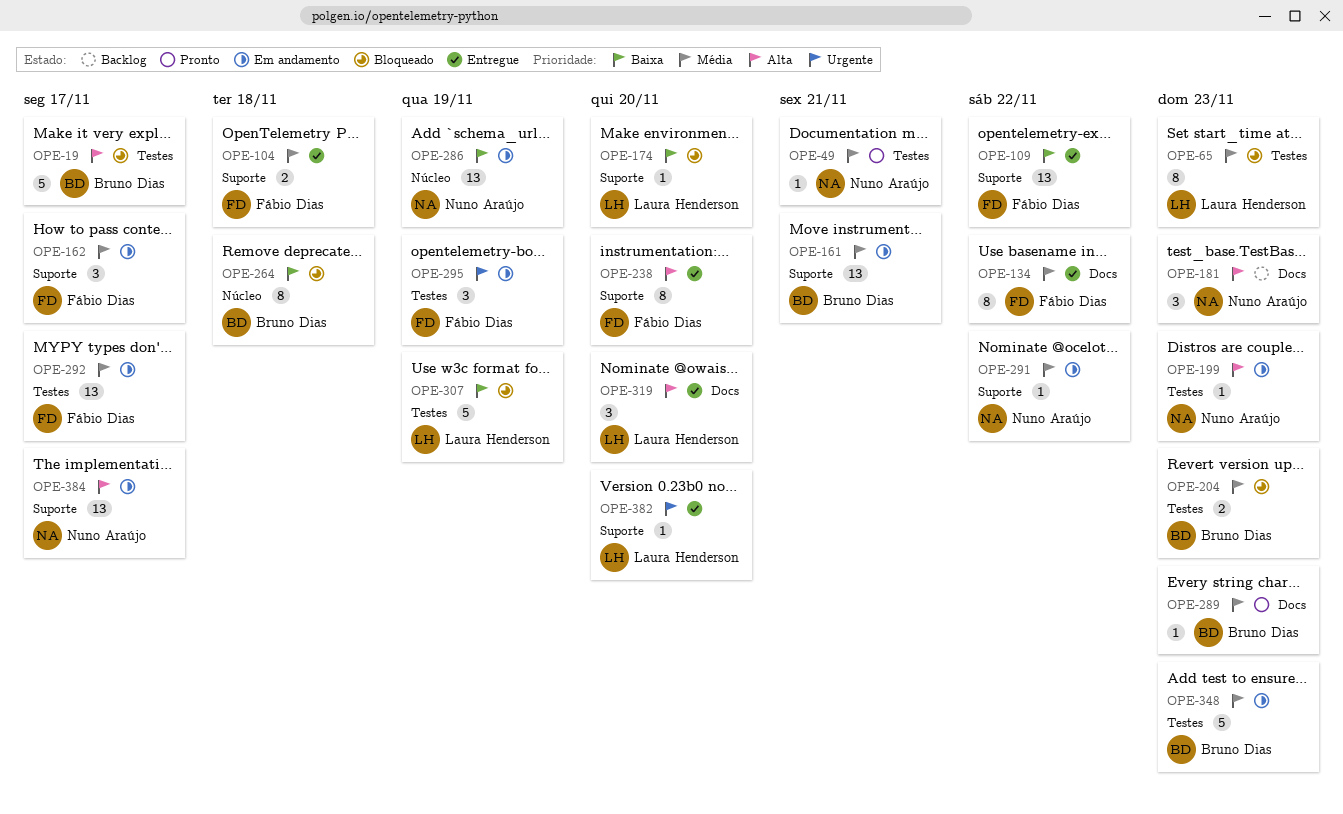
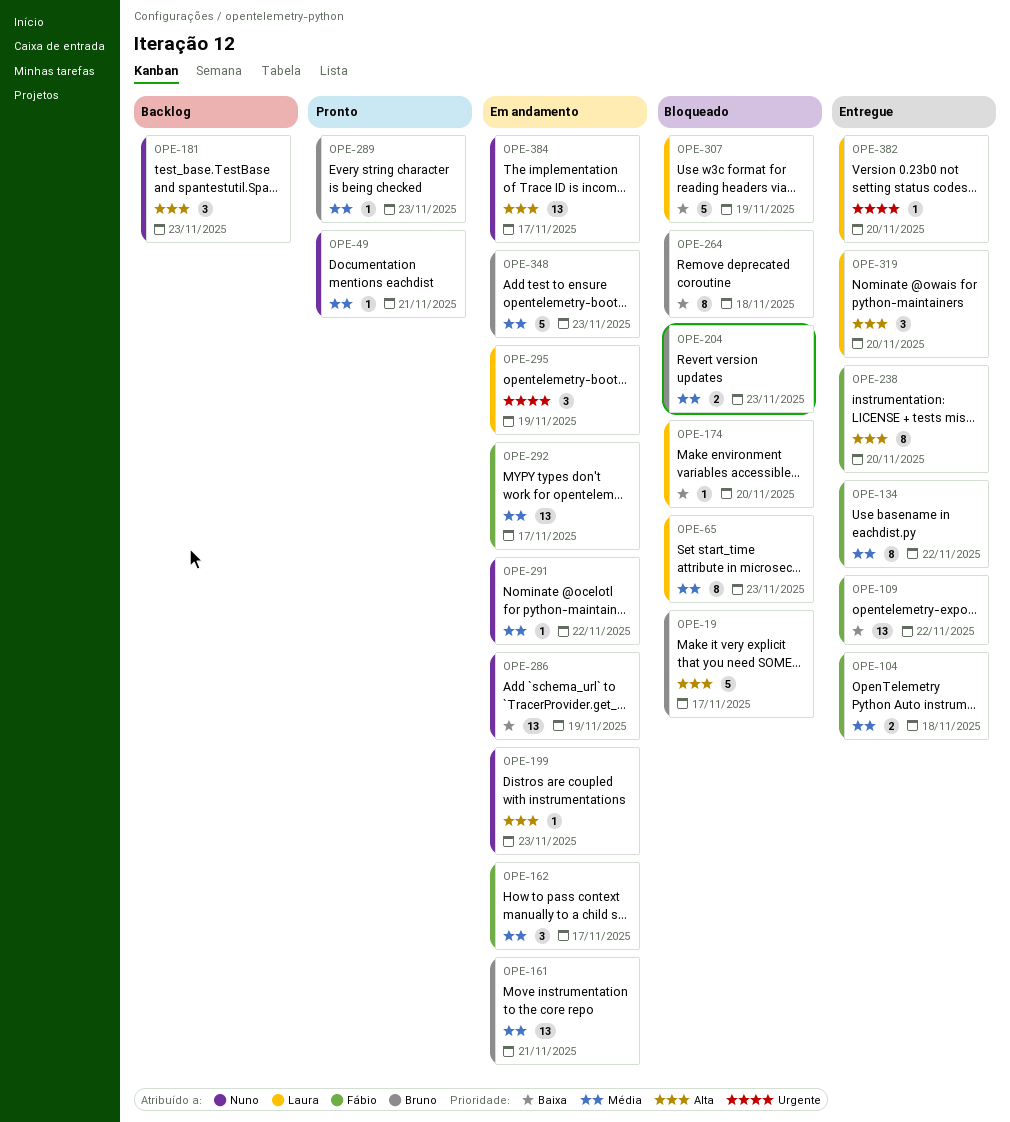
OPE-295, owner: Fábio Dias -> Laura Henderson

